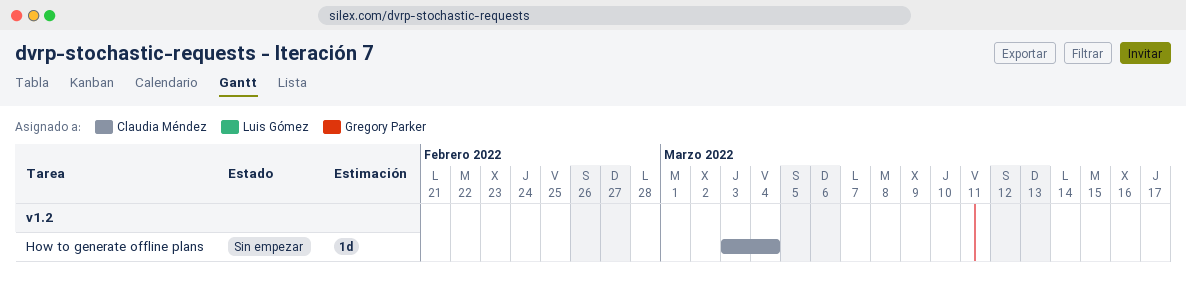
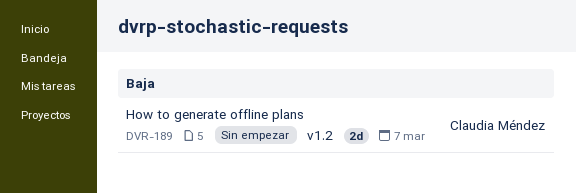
How to generate offline plans, estimate: 1d -> 2d
How to generate offline plans, due: Mar 4 -> Mar 7

